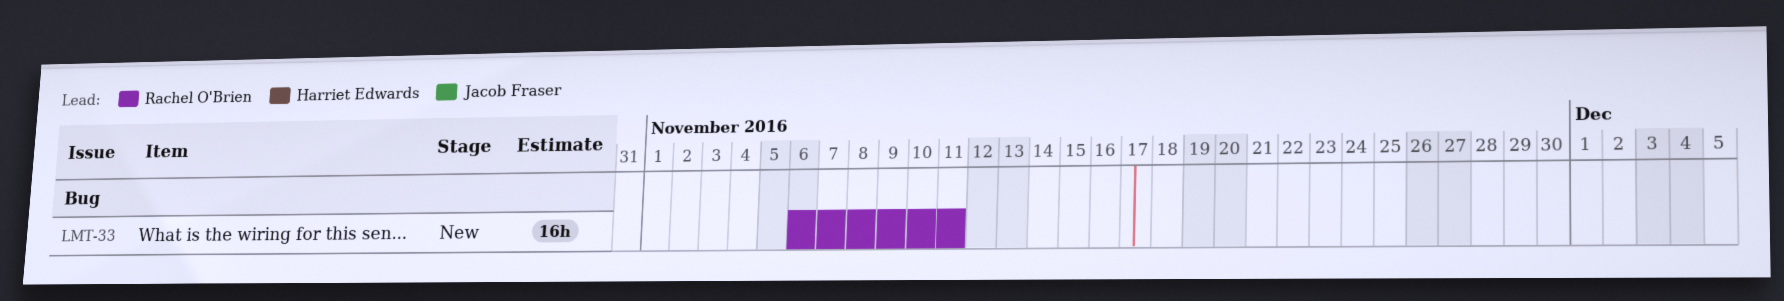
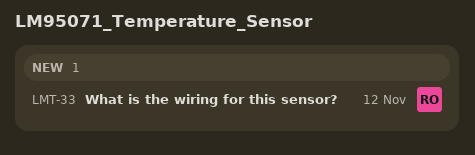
LMT-33, due: Nov 11 -> Nov 12

